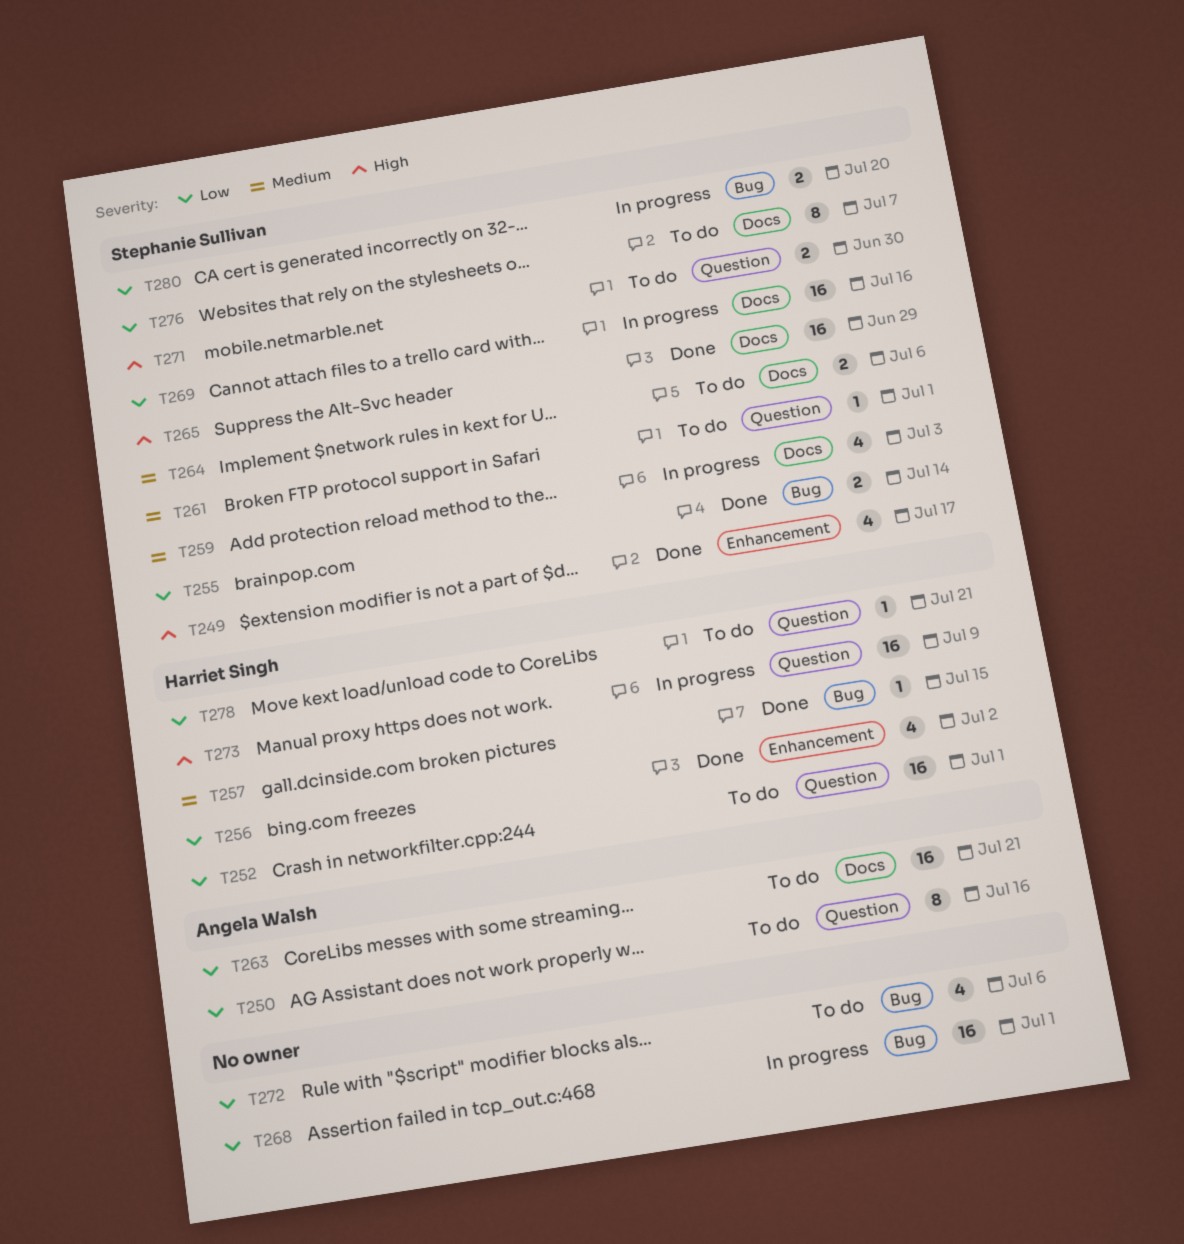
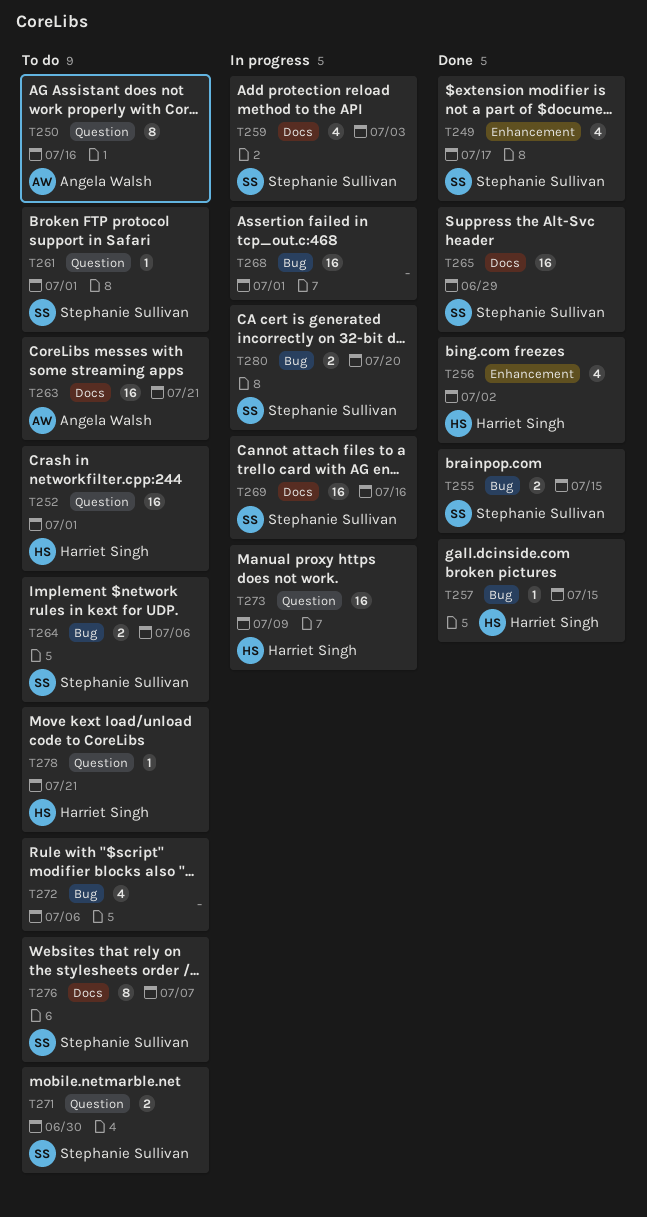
T255, due: Jul 14 -> Jul 15
T264, label: Docs -> Bug

